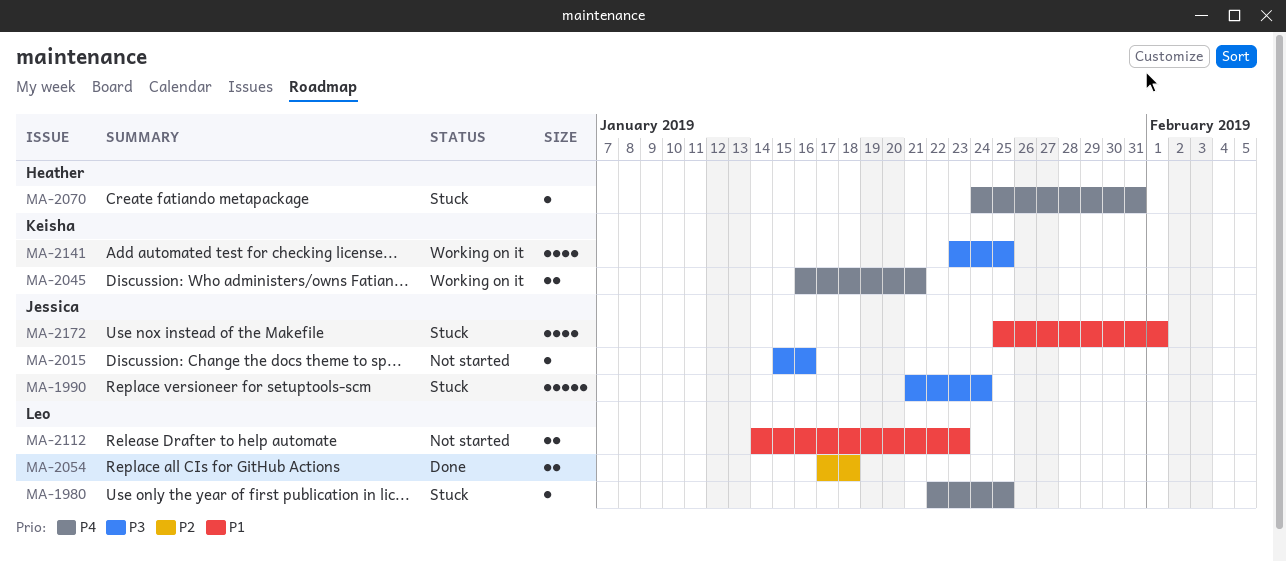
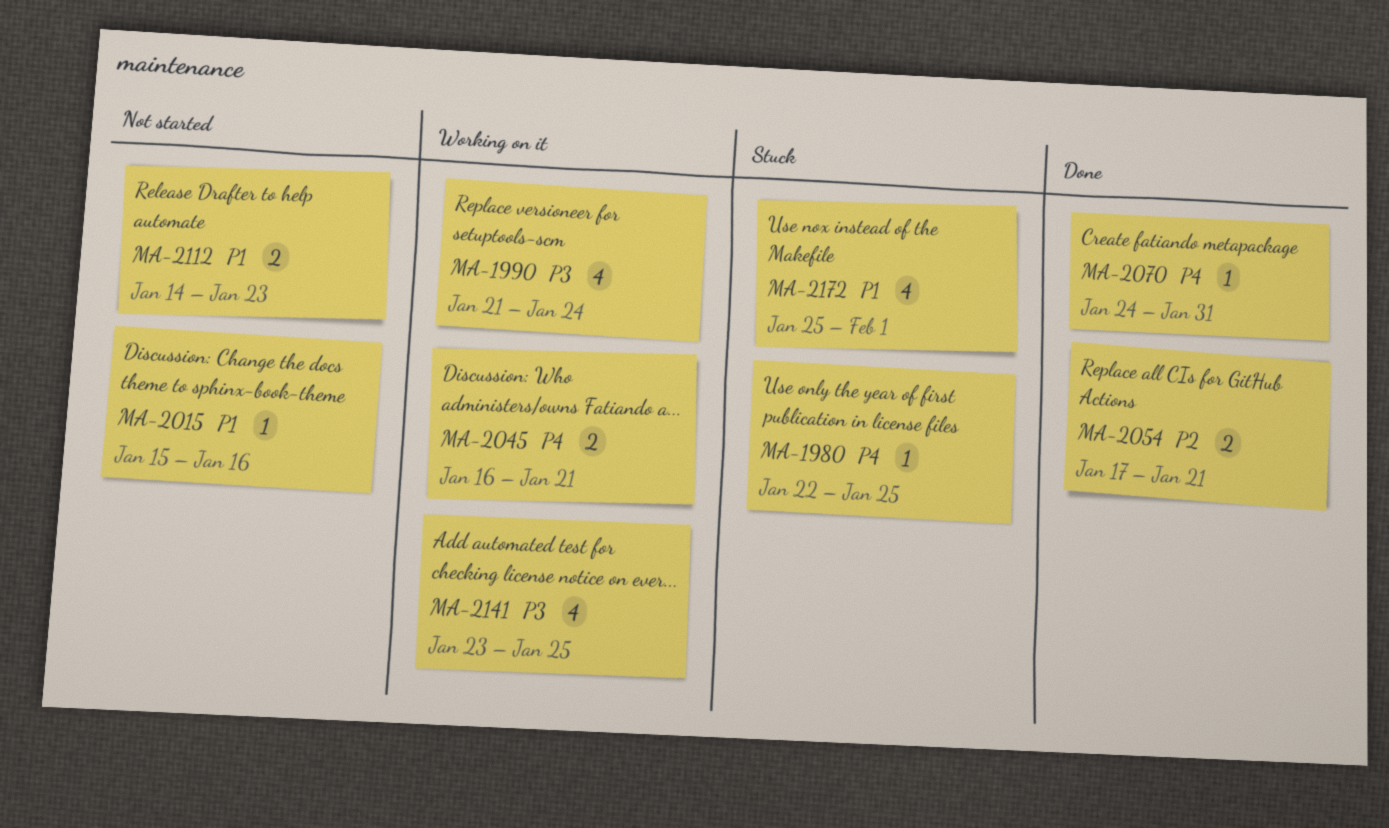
MA-1990, status: Stuck -> Working on it
MA-1990, estimate: 5 -> 4
MA-2015, priority: P3 -> P1
MA-2054, due: Jan 18 -> Jan 21
MA-2070, status: Stuck -> Done

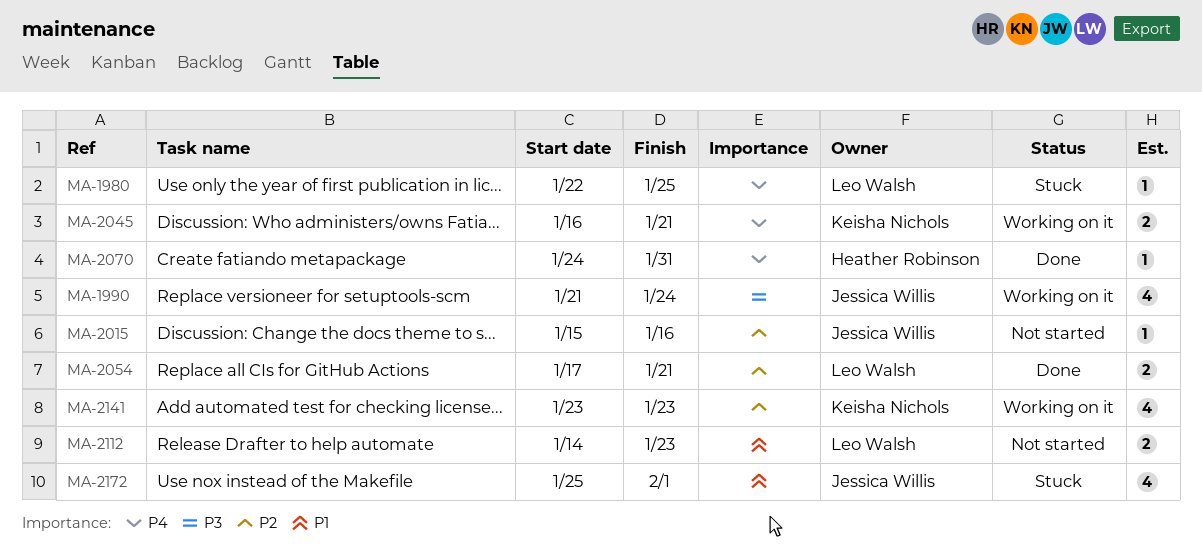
MA-2015, priority: P1 -> P2
MA-2141, priority: P3 -> P2
MA-2141, due: Jan 25 -> Jan 23

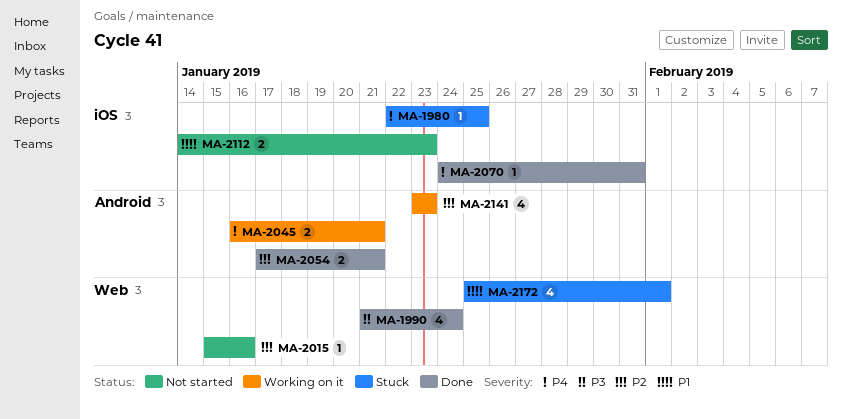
MA-1990, status: Working on it -> Done

